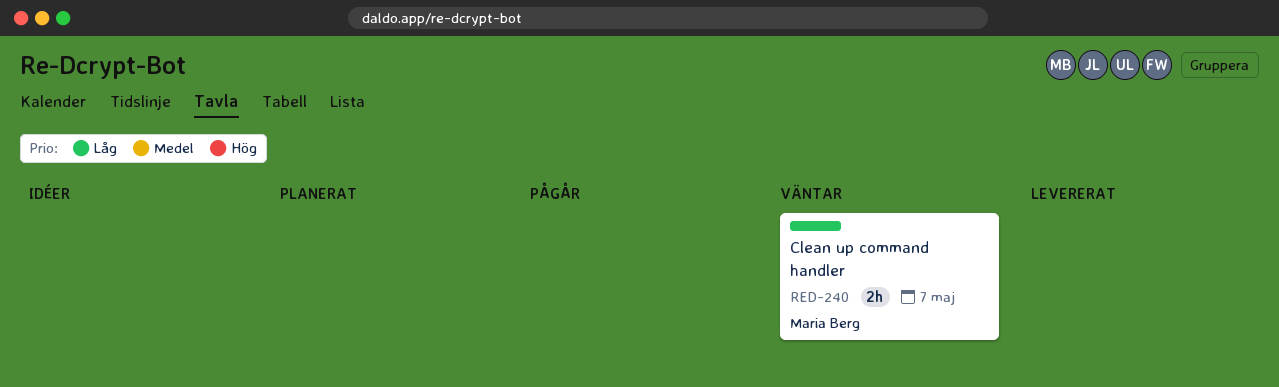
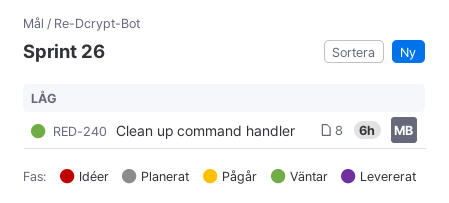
RED-240, estimate: 2h -> 6h

